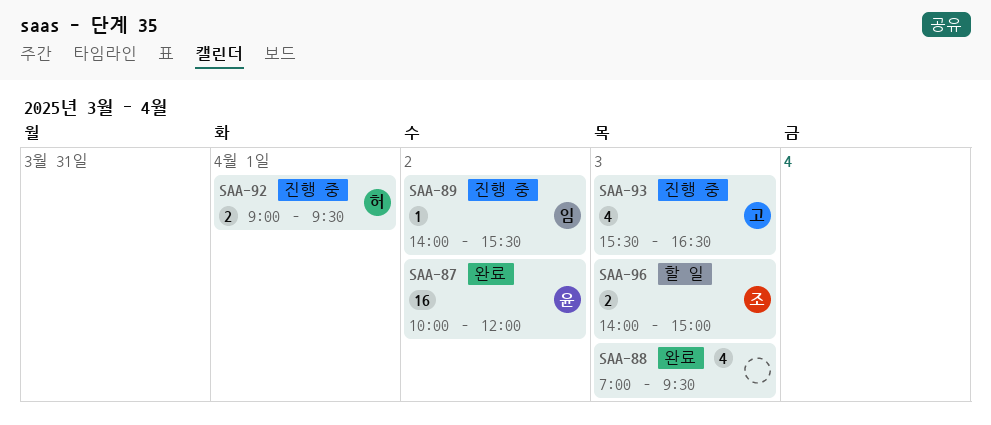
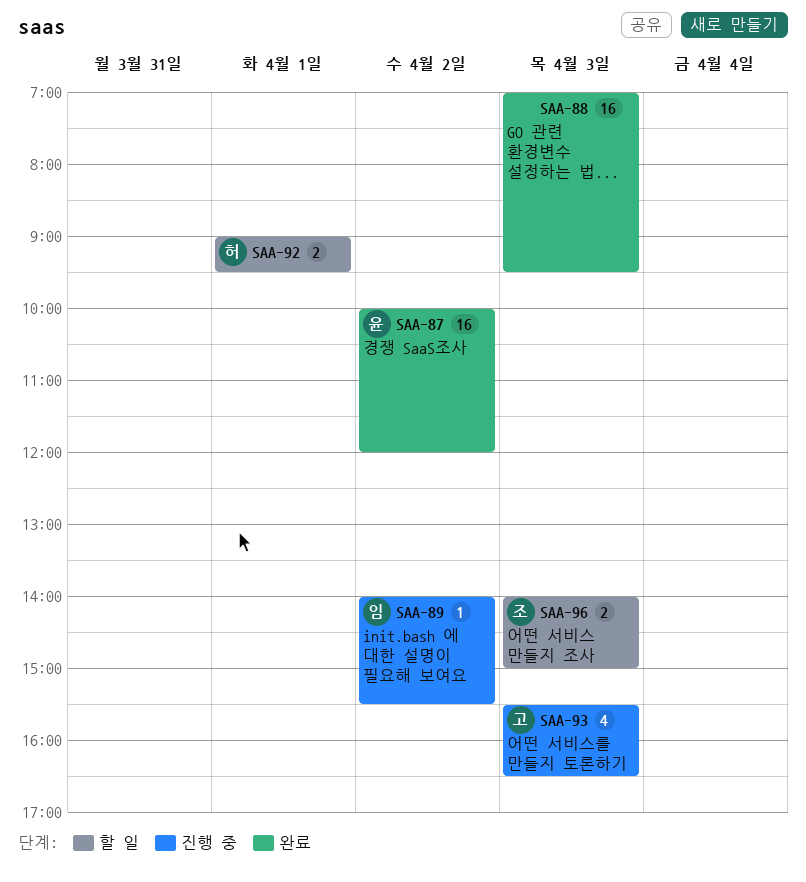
SAA-88, estimate: 4 -> 16
SAA-92, status: 진행 중 -> 할 일

